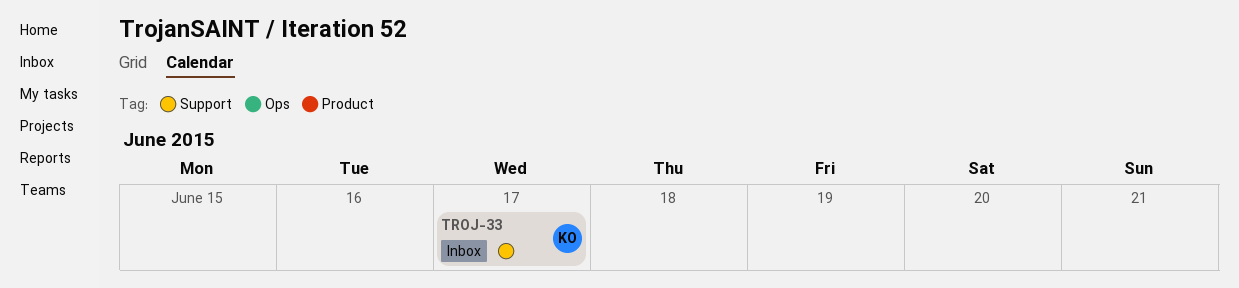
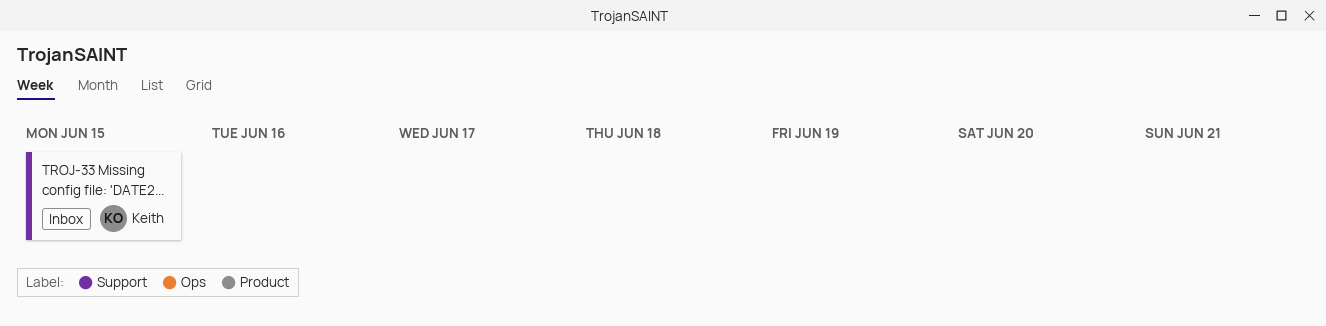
TROJ-33, due: Jun 17 -> Jun 15

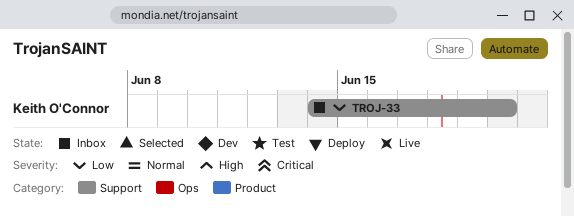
TROJ-33, due: Jun 15 -> Jun 20

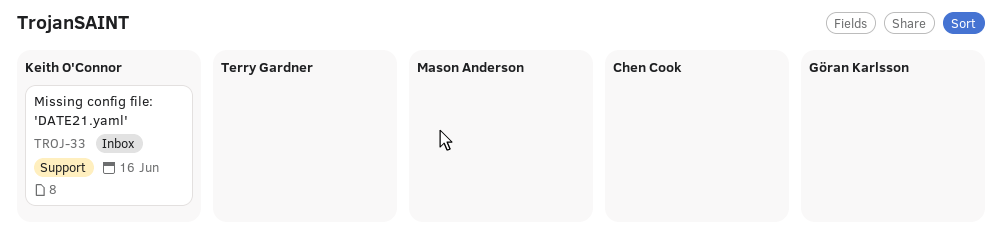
TROJ-33, due: Jun 20 -> Jun 16

